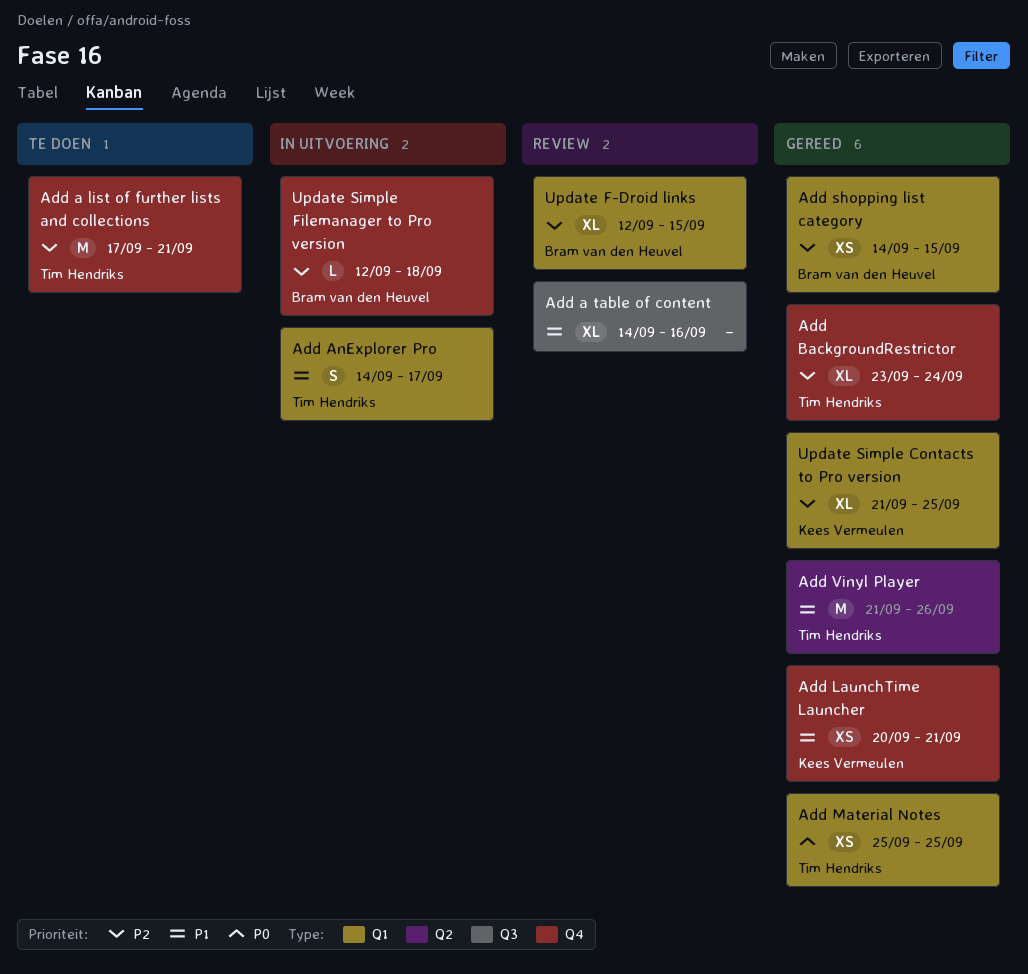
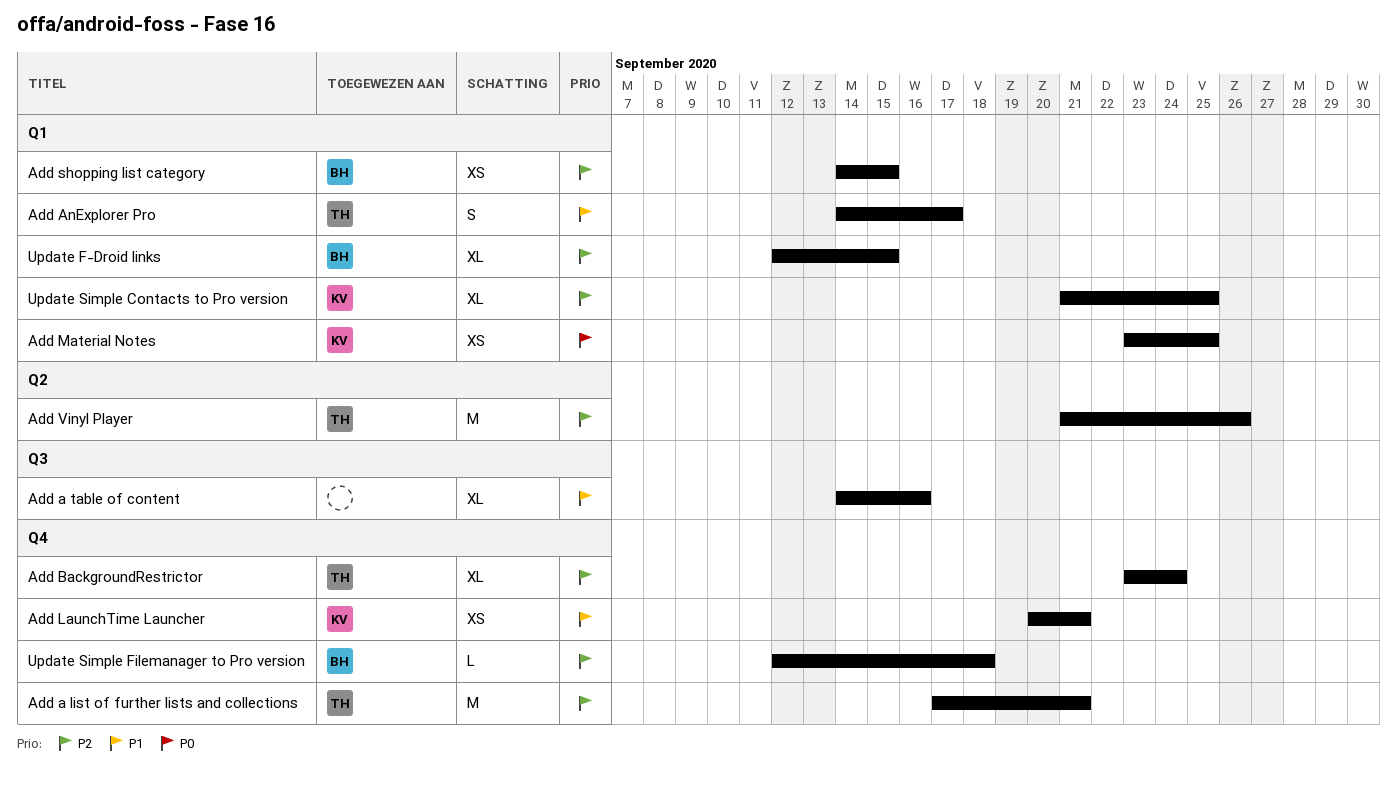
Add Material Notes, owner: Tim Hendriks -> Kees Vermeulen
Add Material Notes, start: Sep 25 -> Sep 23
Add Vinyl Player, priority: P1 -> P2

